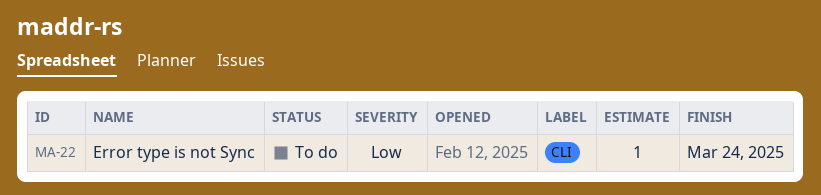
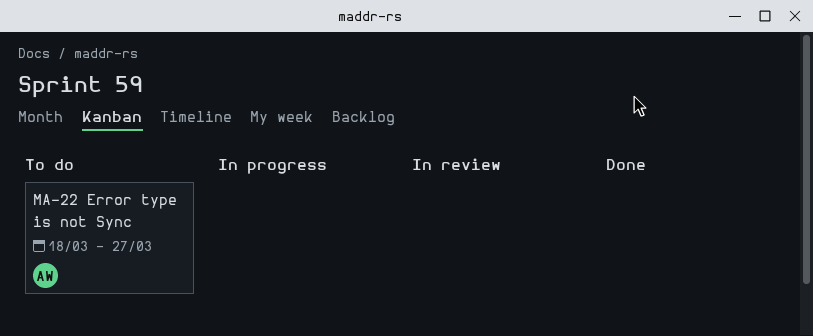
MA-22, due: Mar 24 -> Mar 27

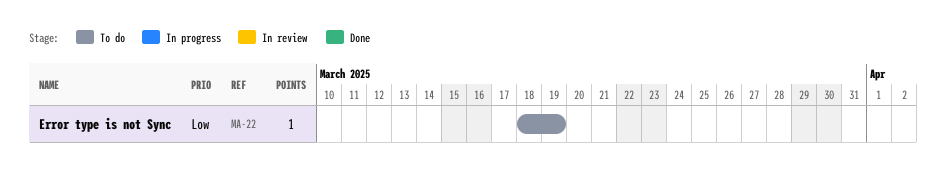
MA-22, due: Mar 27 -> Mar 19

